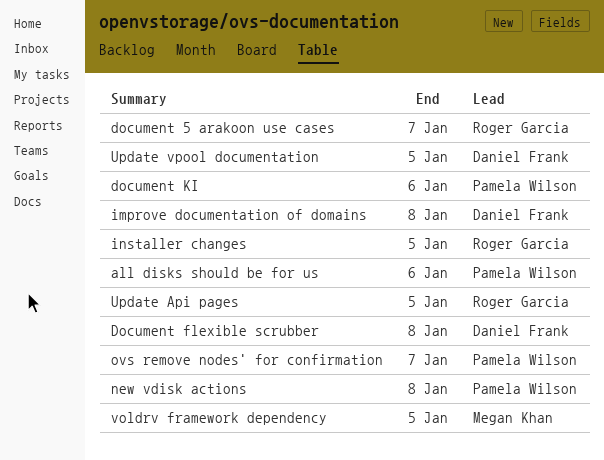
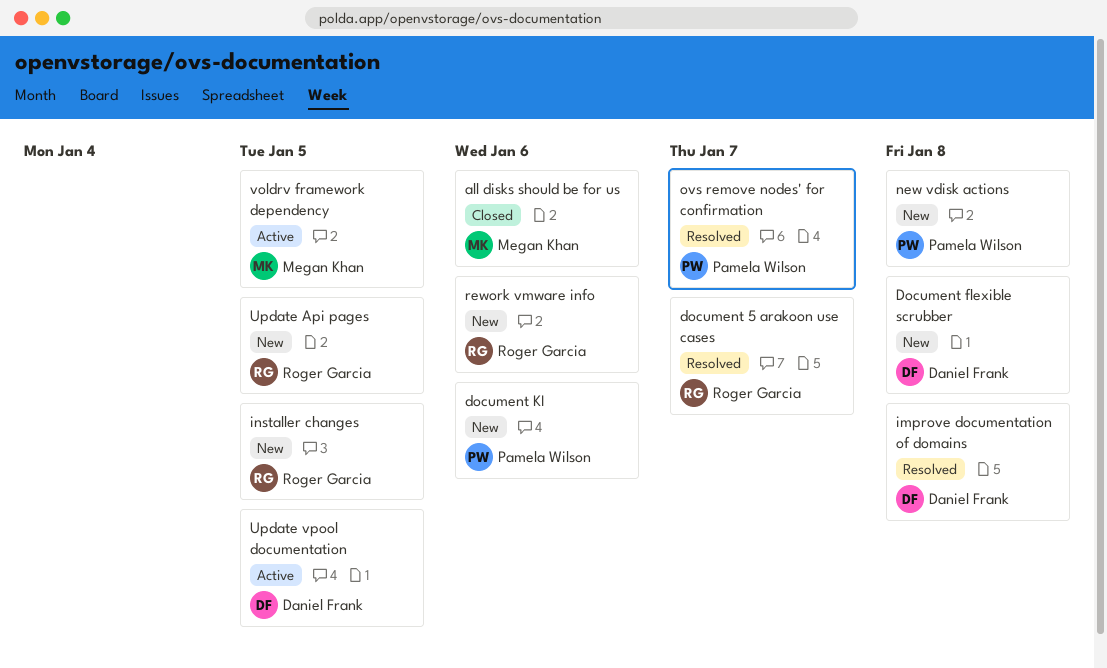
all disks should be for us, owner: Pamela Wilson -> Megan Khan
rework vmware info: none -> present

